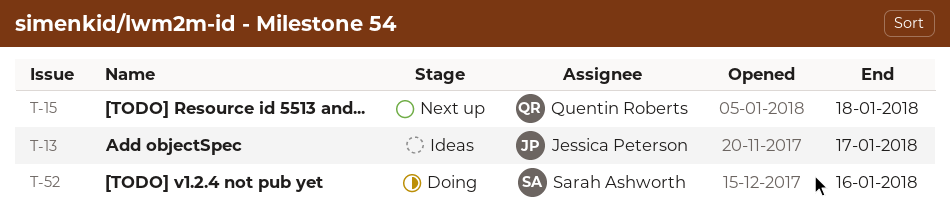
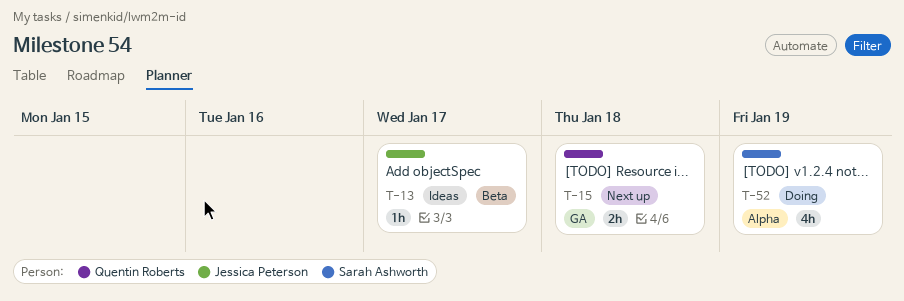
T-52, due: Jan 16 -> Jan 19

